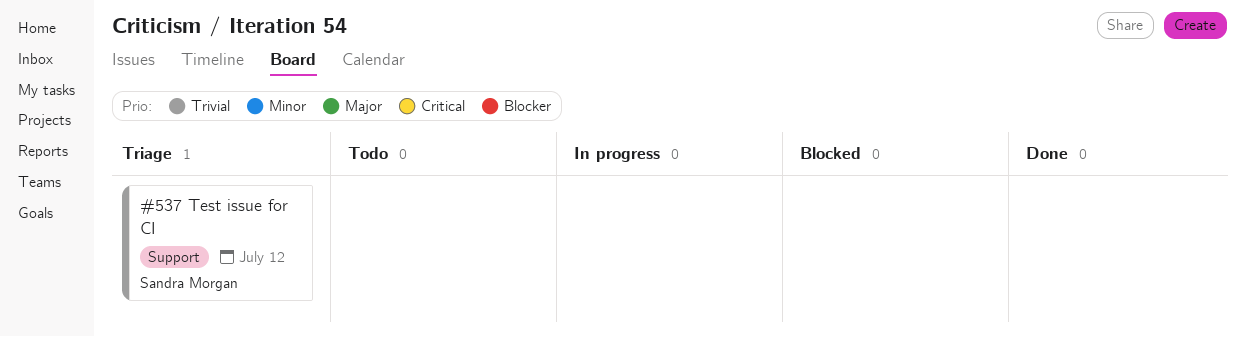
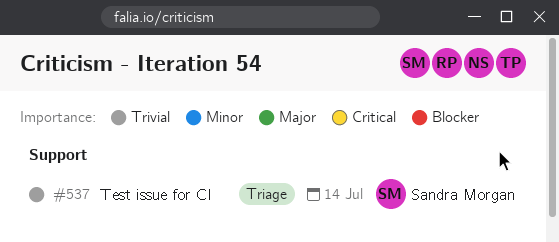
#537, due: Jul 12 -> Jul 14

